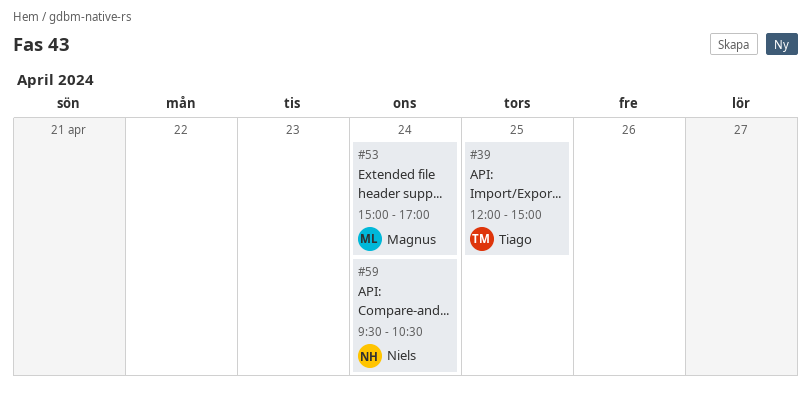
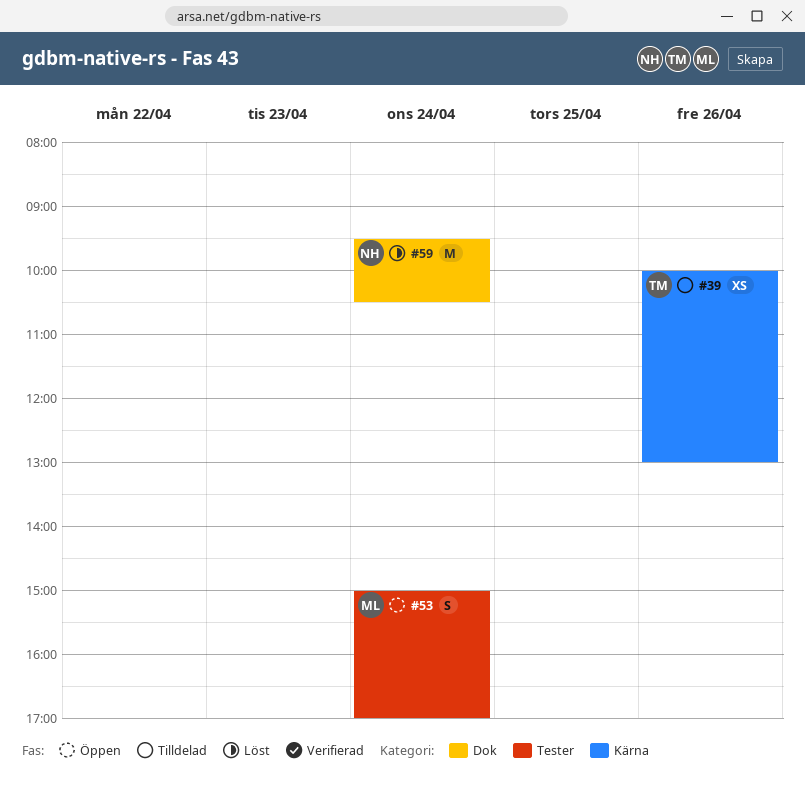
#39, day: Apr 25 -> Apr 26
#39, begins: 12:00 -> 10:00
#39, ends: 15:00 -> 13:00

